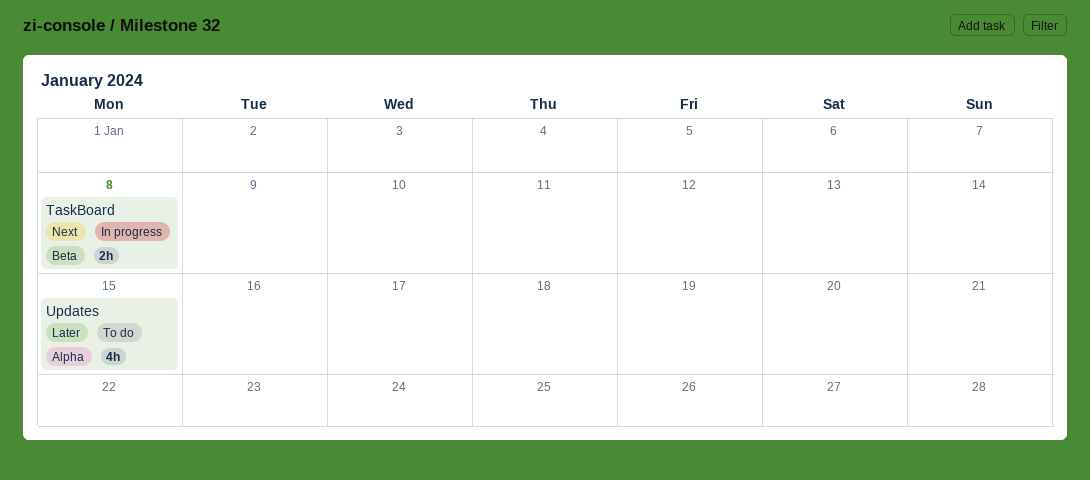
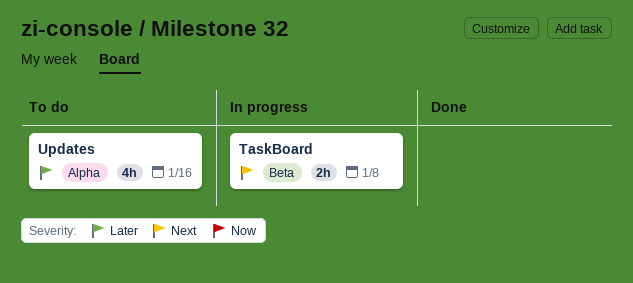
Updates, due: Jan 15 -> Jan 16

